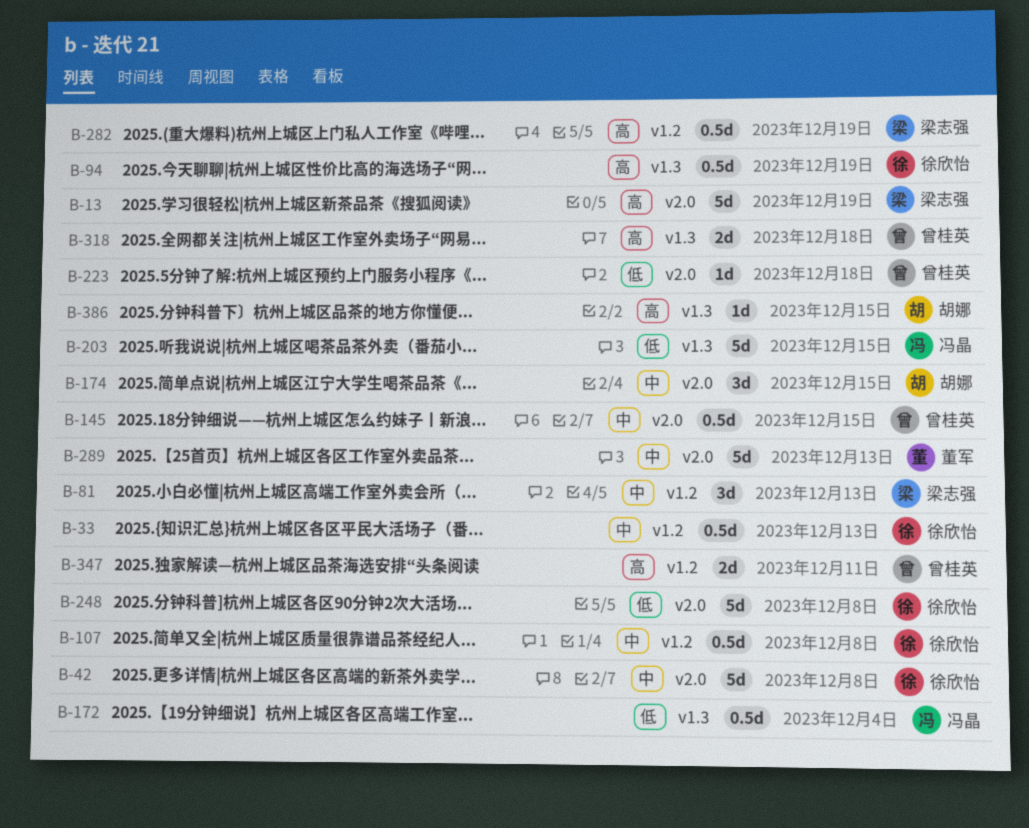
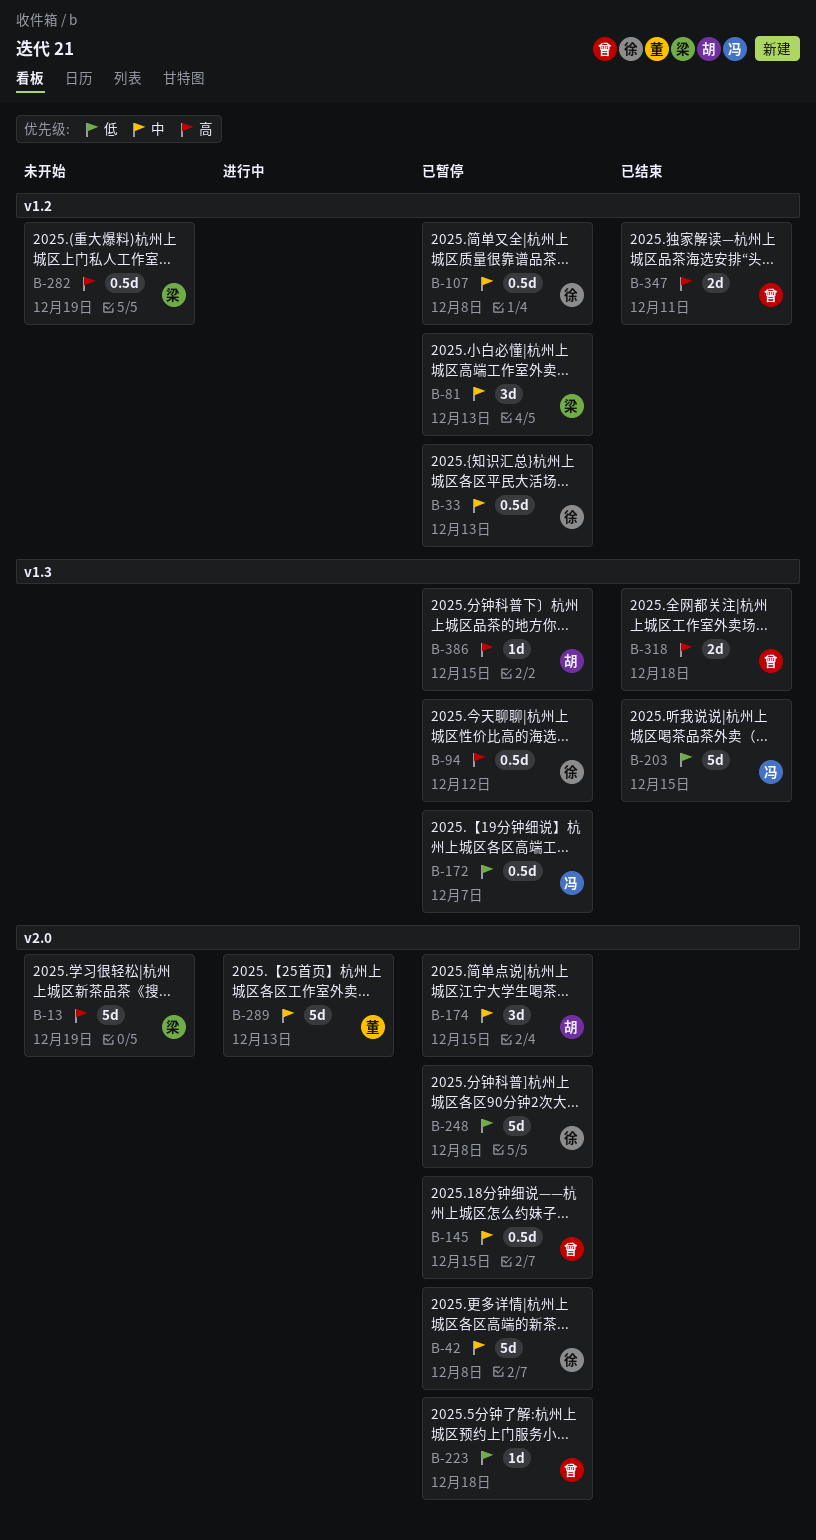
B-94, due: Dec 19 -> Dec 12
B-172, due: Dec 4 -> Dec 7

